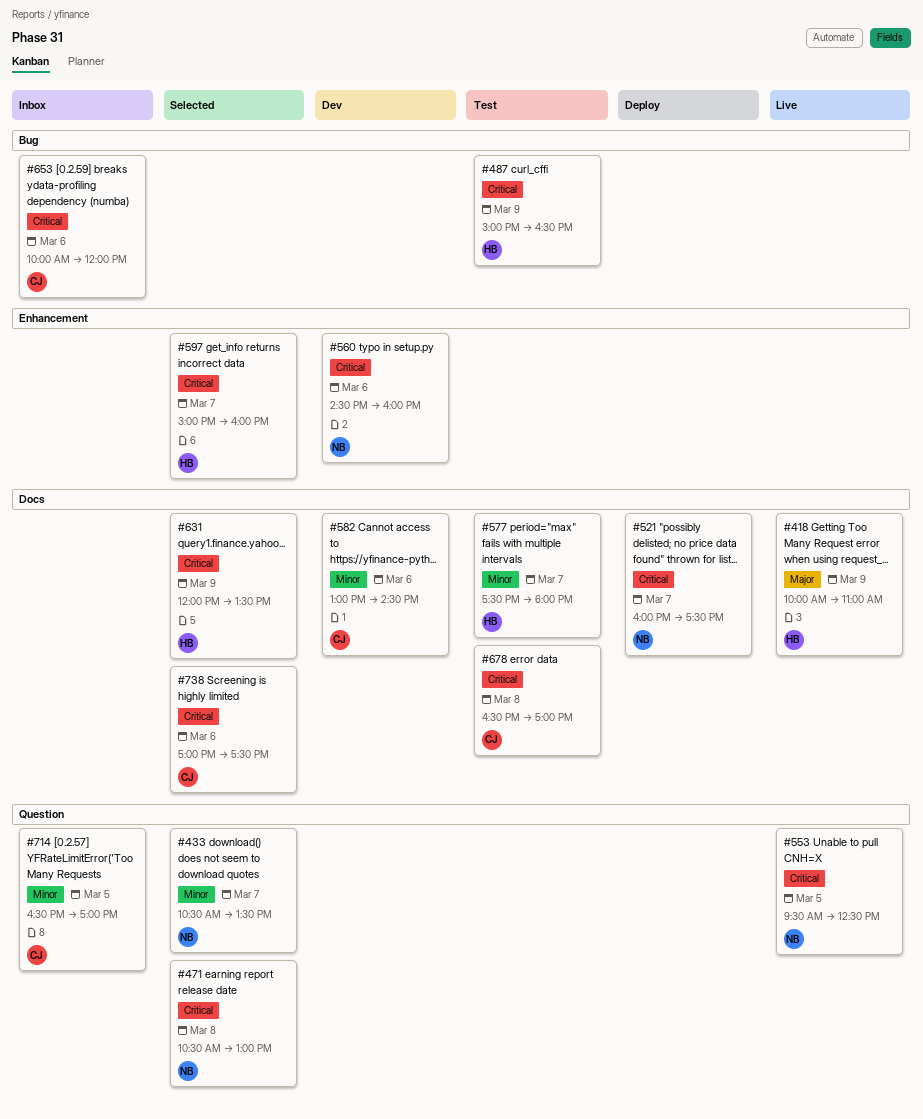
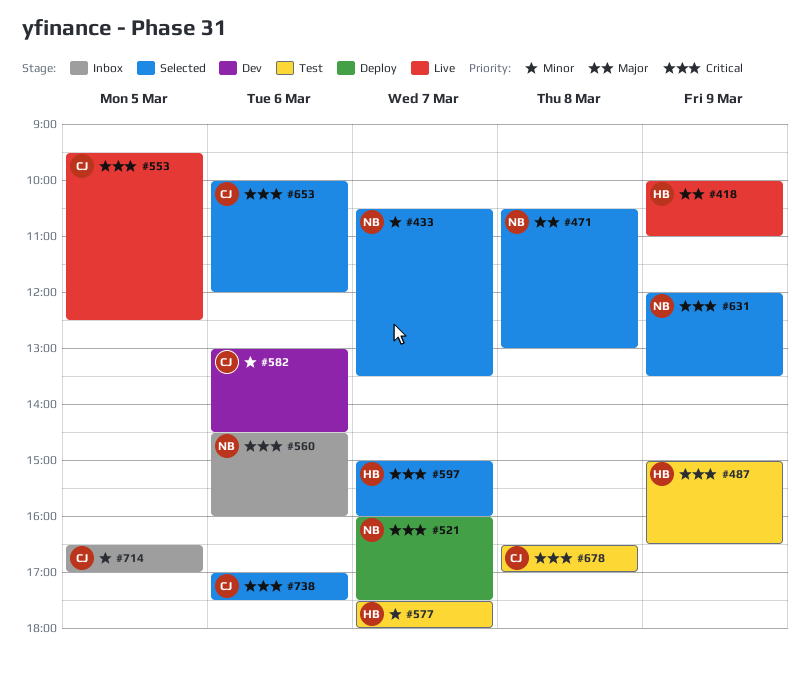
#471, priority: Critical -> Major
#553, owner: NB -> CJ
#560, status: Dev -> Inbox
#631, owner: HB -> NB
#653, status: Inbox -> Selected

